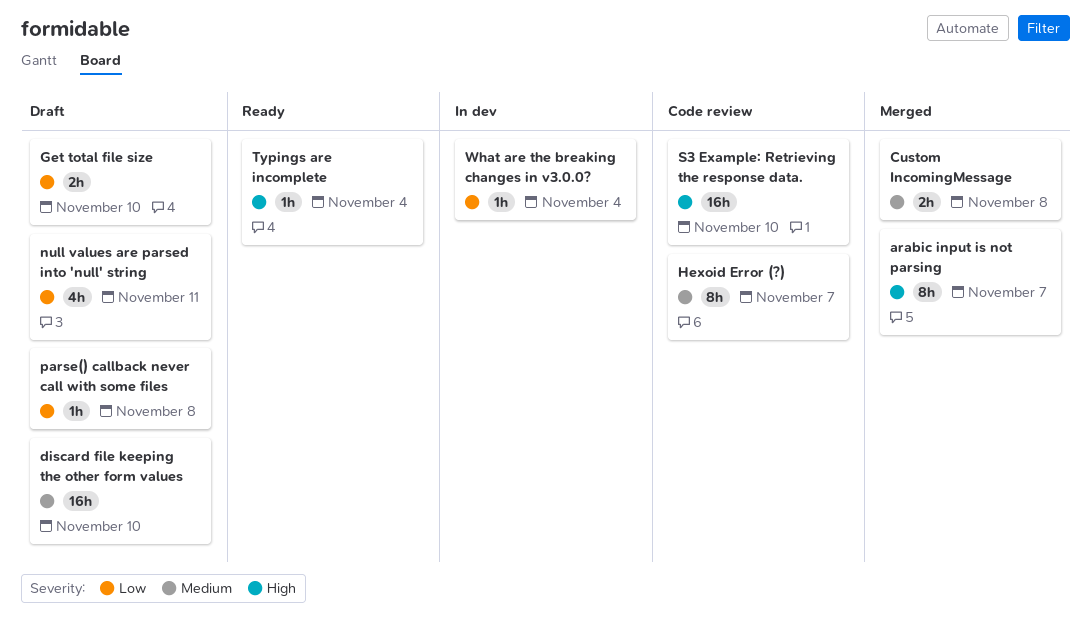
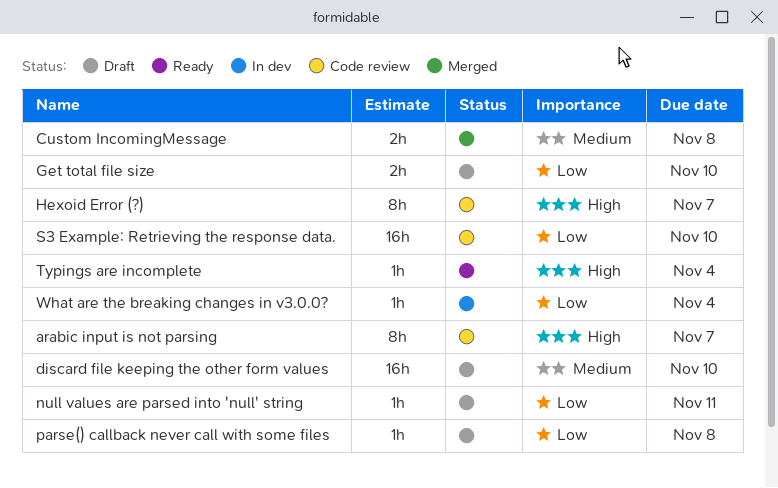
arabic input is not parsing, status: Merged -> Code review
Hexoid Error (?), priority: Medium -> High
null values are parsed into 'null' string, estimate: 4h -> 1h
S3 Example: Retrieving the response data., priority: High -> Low

